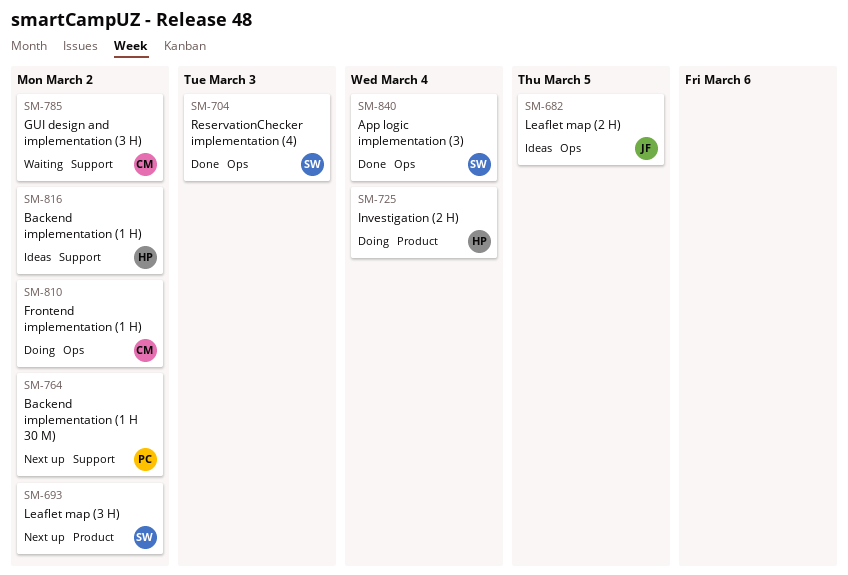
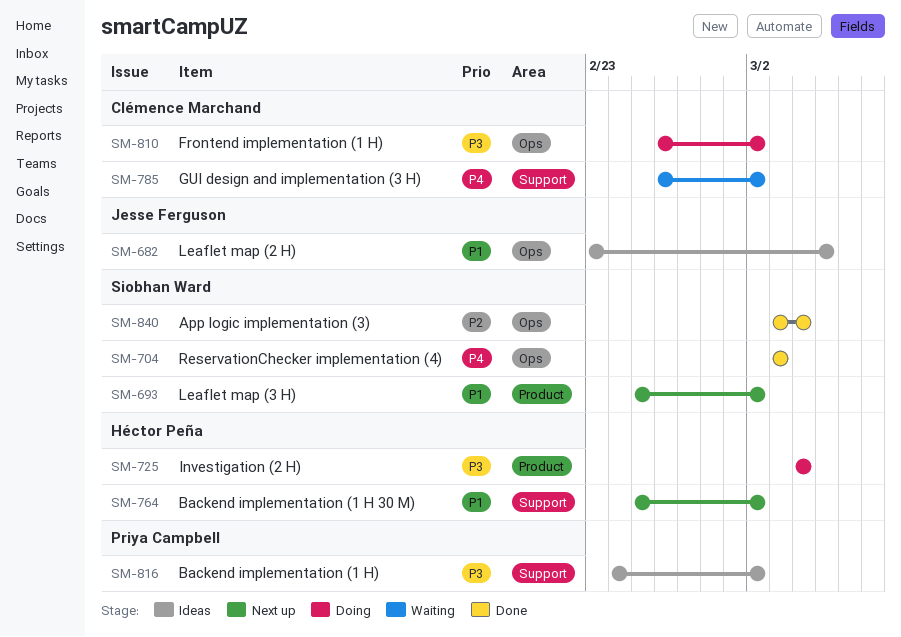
SM-764, owner: Priya Campbell -> Héctor Peña
SM-816, owner: Héctor Peña -> Priya Campbell

